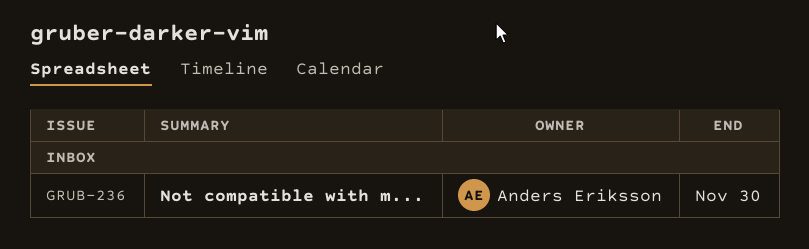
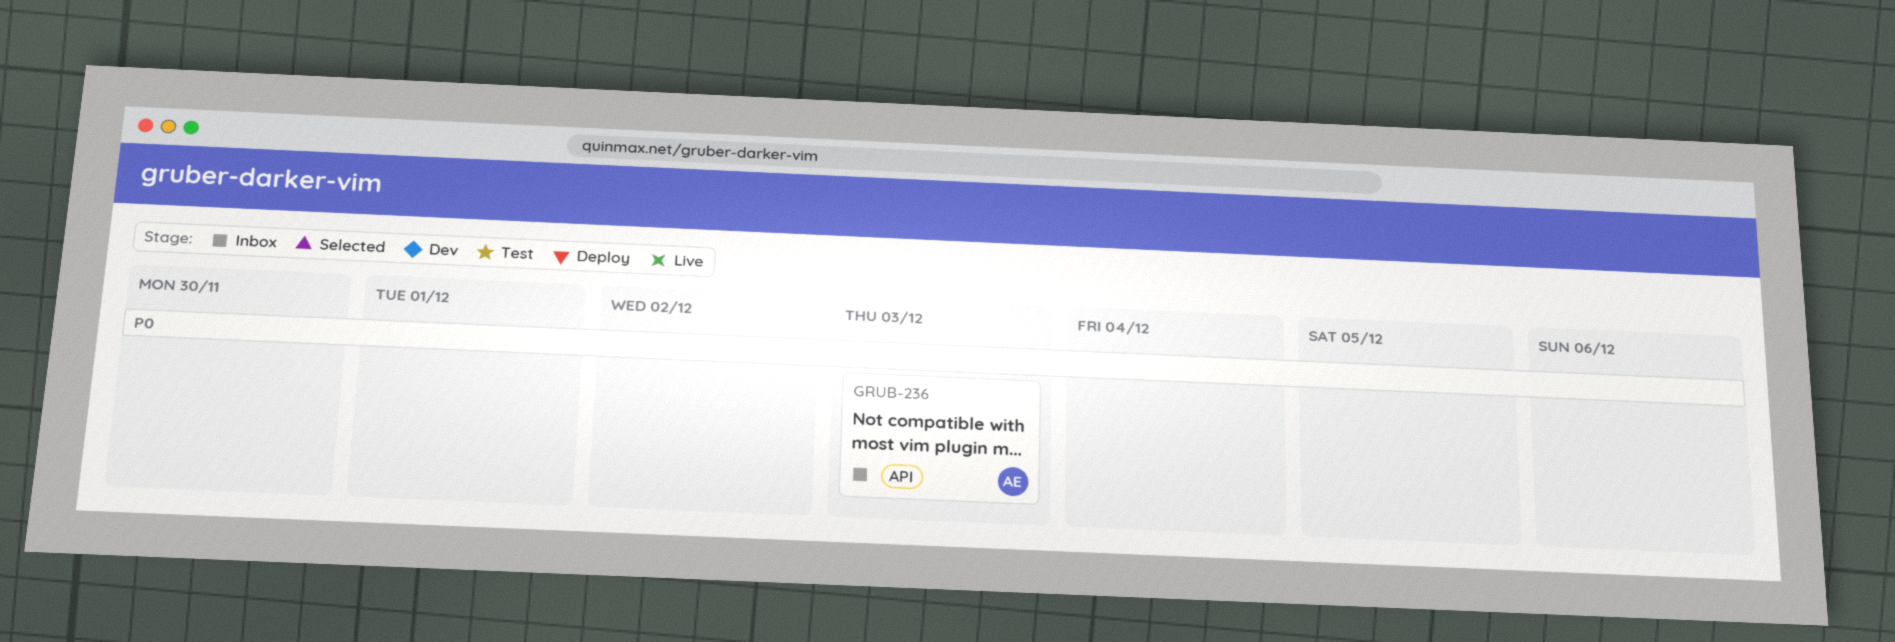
GRUB-236, due: Nov 30 -> Dec 3

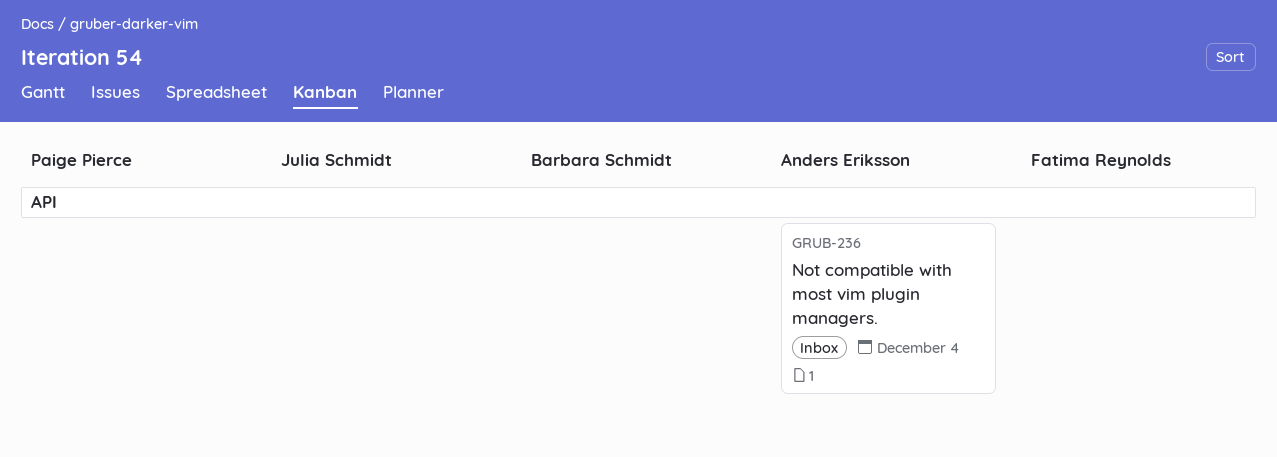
GRUB-236, due: Dec 3 -> Dec 4

